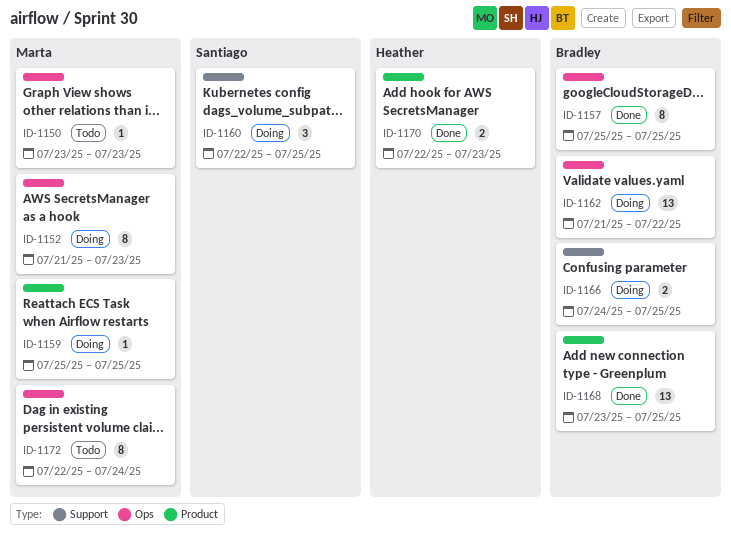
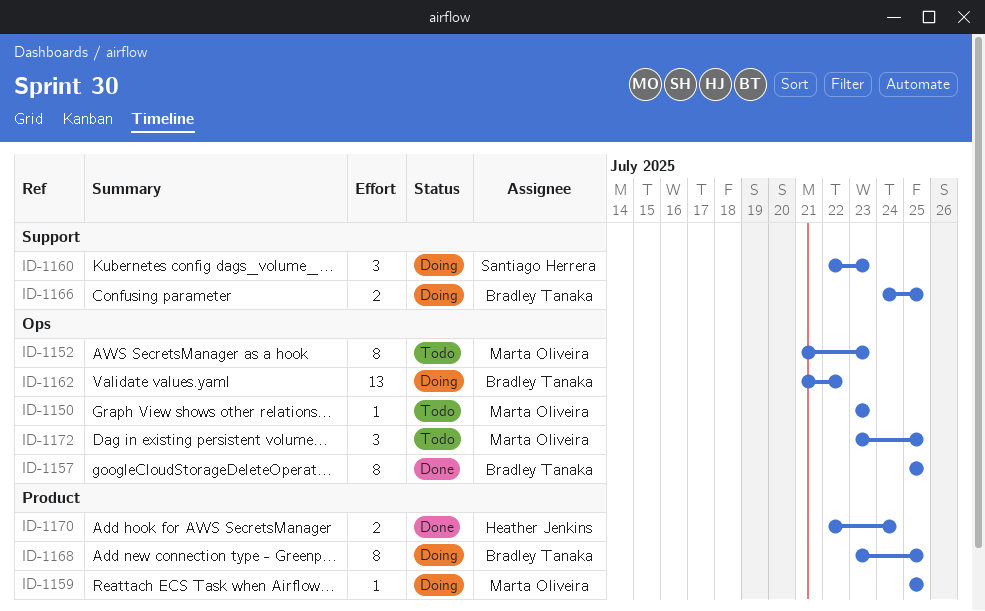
ID-1152, status: Doing -> Todo
ID-1160, due: Jul 25 -> Jul 23
ID-1168, status: Done -> Doing
ID-1168, estimate: 13 -> 8
ID-1170, due: Jul 23 -> Jul 24
ID-1172, estimate: 8 -> 3
ID-1172, start: Jul 22 -> Jul 23
ID-1172, due: Jul 24 -> Jul 25

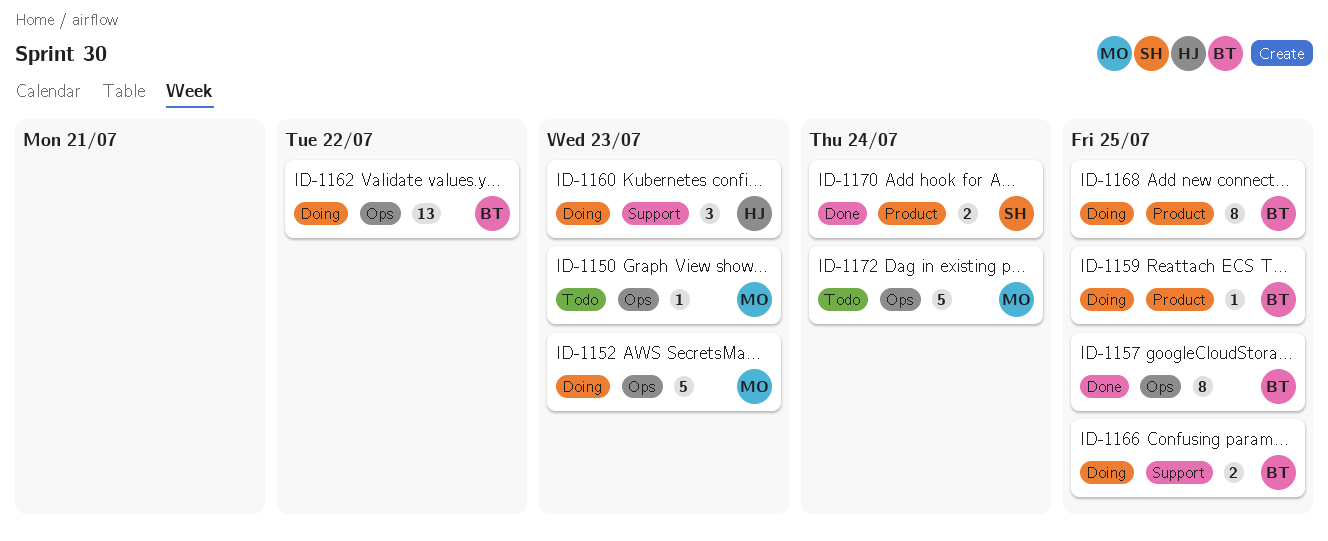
ID-1152, status: Todo -> Doing
ID-1152, estimate: 8 -> 5
ID-1159, owner: Marta Oliveira -> Bradley Tanaka
ID-1160, owner: Santiago Herrera -> Heather Jenkins
ID-1170, owner: Heather Jenkins -> Santiago Herrera
ID-1172, estimate: 3 -> 5
ID-1172, due: Jul 25 -> Jul 24

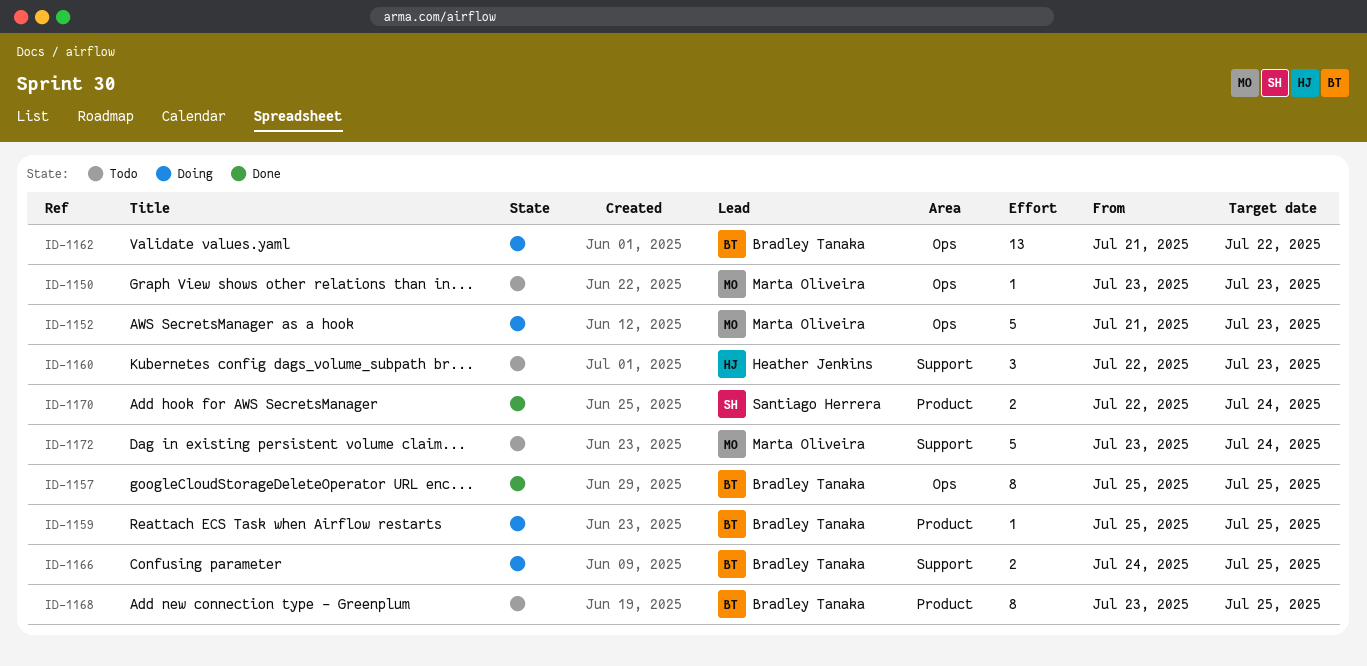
ID-1160, status: Doing -> Todo
ID-1168, status: Doing -> Todo
ID-1172, label: Ops -> Support

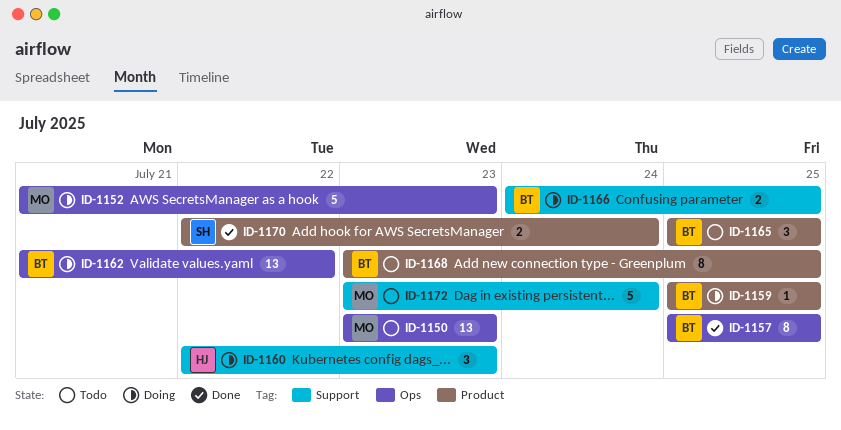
ID-1150, estimate: 1 -> 13
ID-1160, status: Todo -> Doing
ID-1165: none -> present

